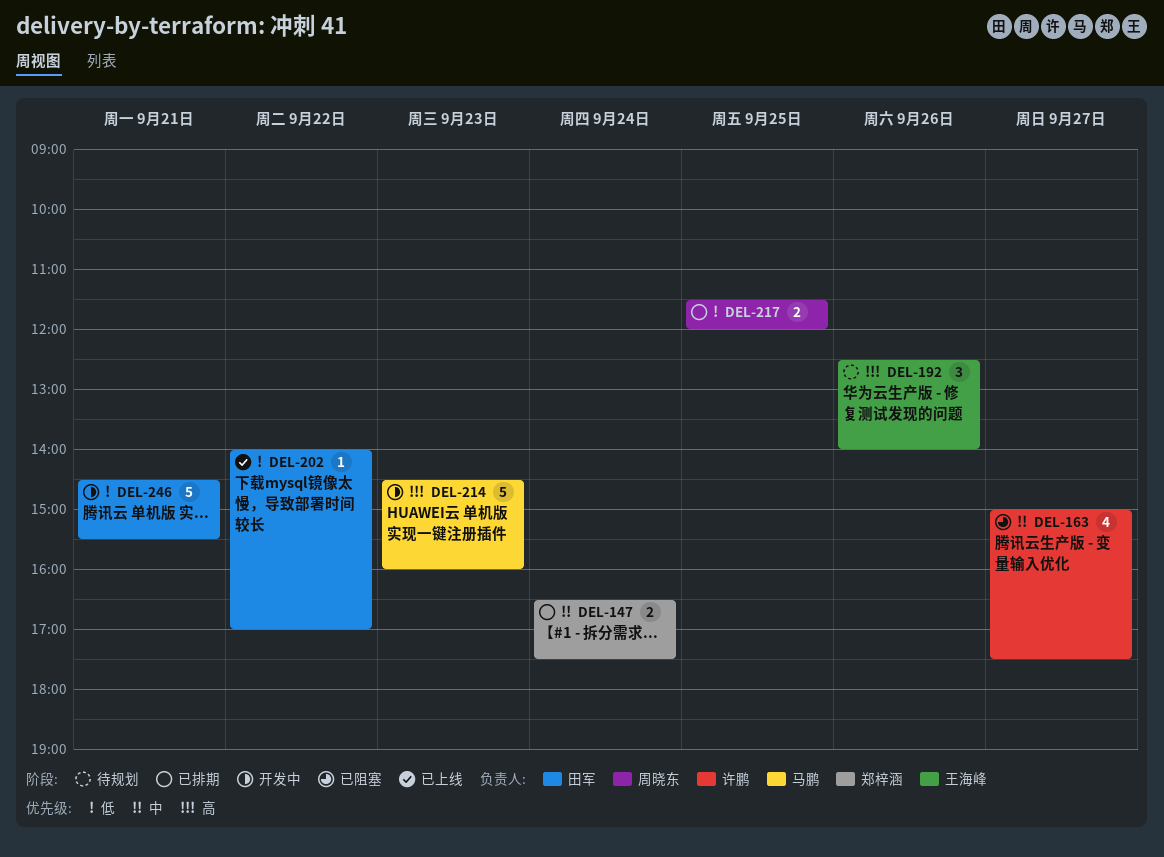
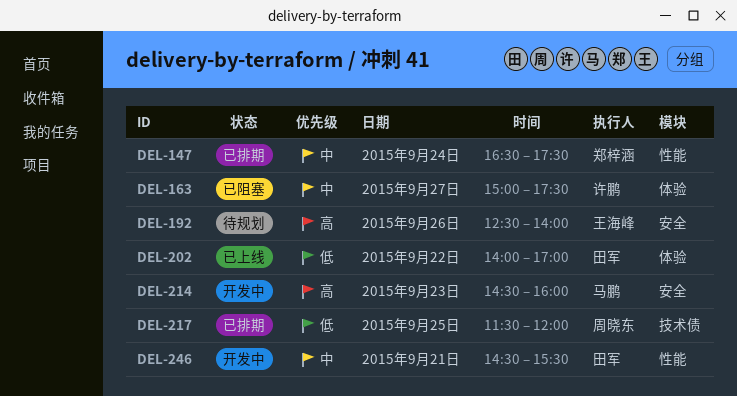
DEL-246, priority: 低 -> 中

